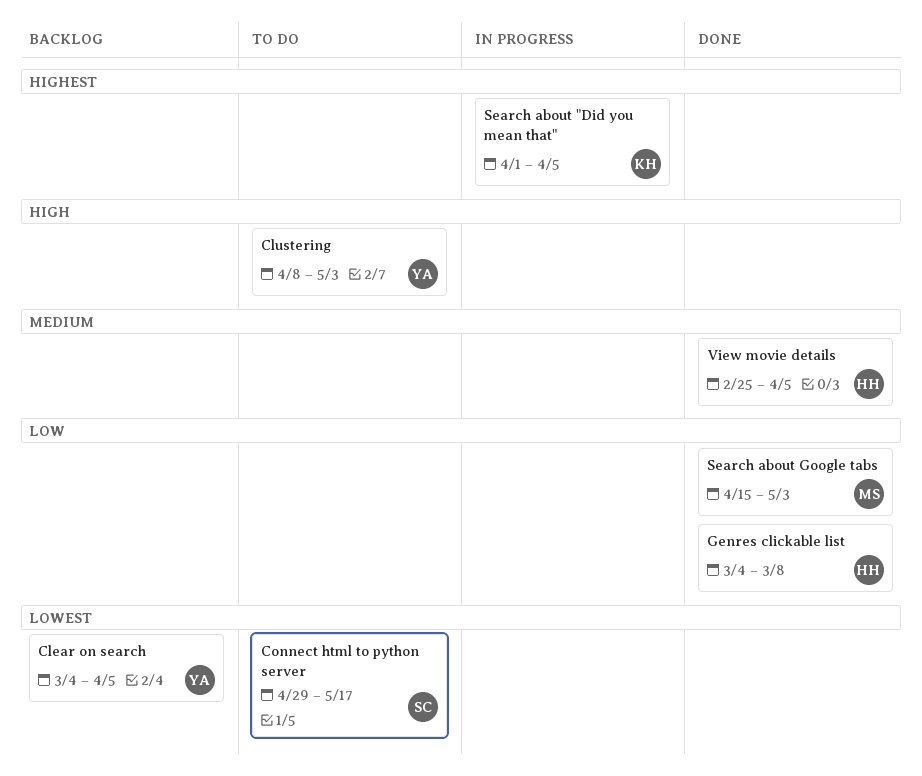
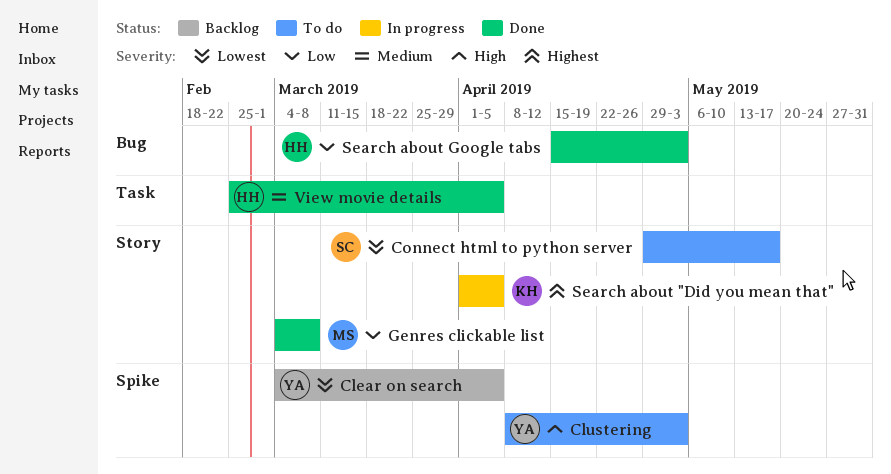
Genres clickable list, owner: HH -> MS
Search about Google tabs, owner: MS -> HH

